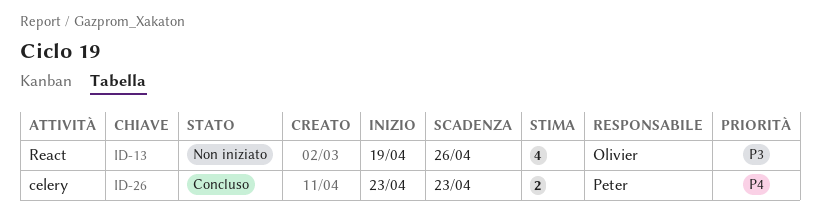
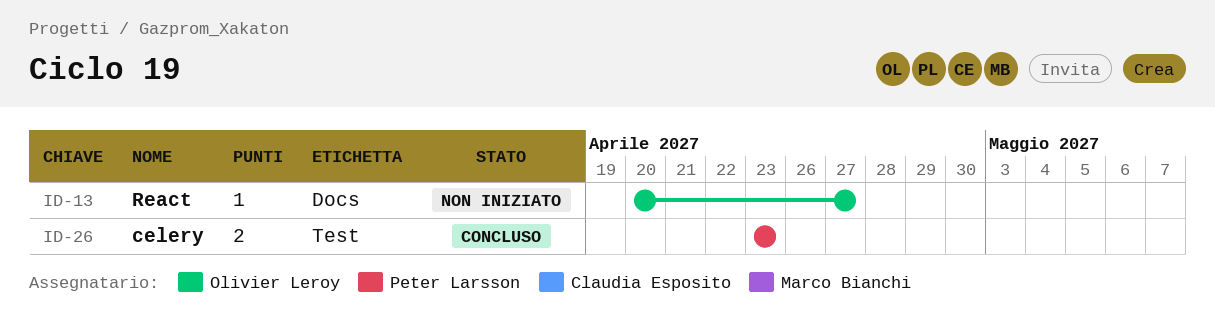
ID-13, estimate: 4 -> 1
ID-13, start: Apr 19 -> Apr 20
ID-13, due: Apr 26 -> Apr 27

